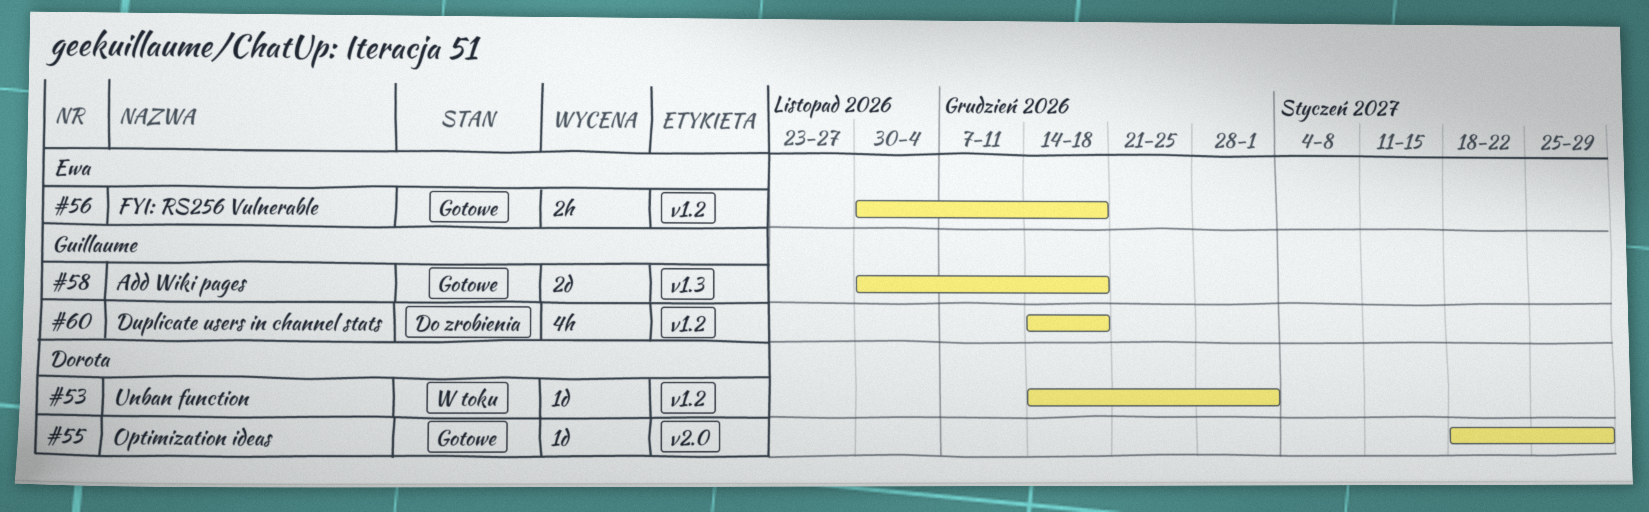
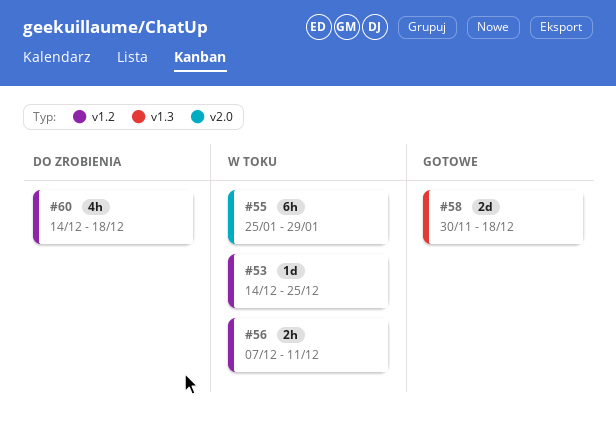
#53, due: Jan 1 -> Dec 25
#55, status: Gotowe -> W toku
#55, estimate: 1d -> 6h
#55, start: Jan 18 -> Jan 25
#56, status: Gotowe -> W toku
#56, start: Nov 30 -> Dec 7
#56, due: Dec 18 -> Dec 11

